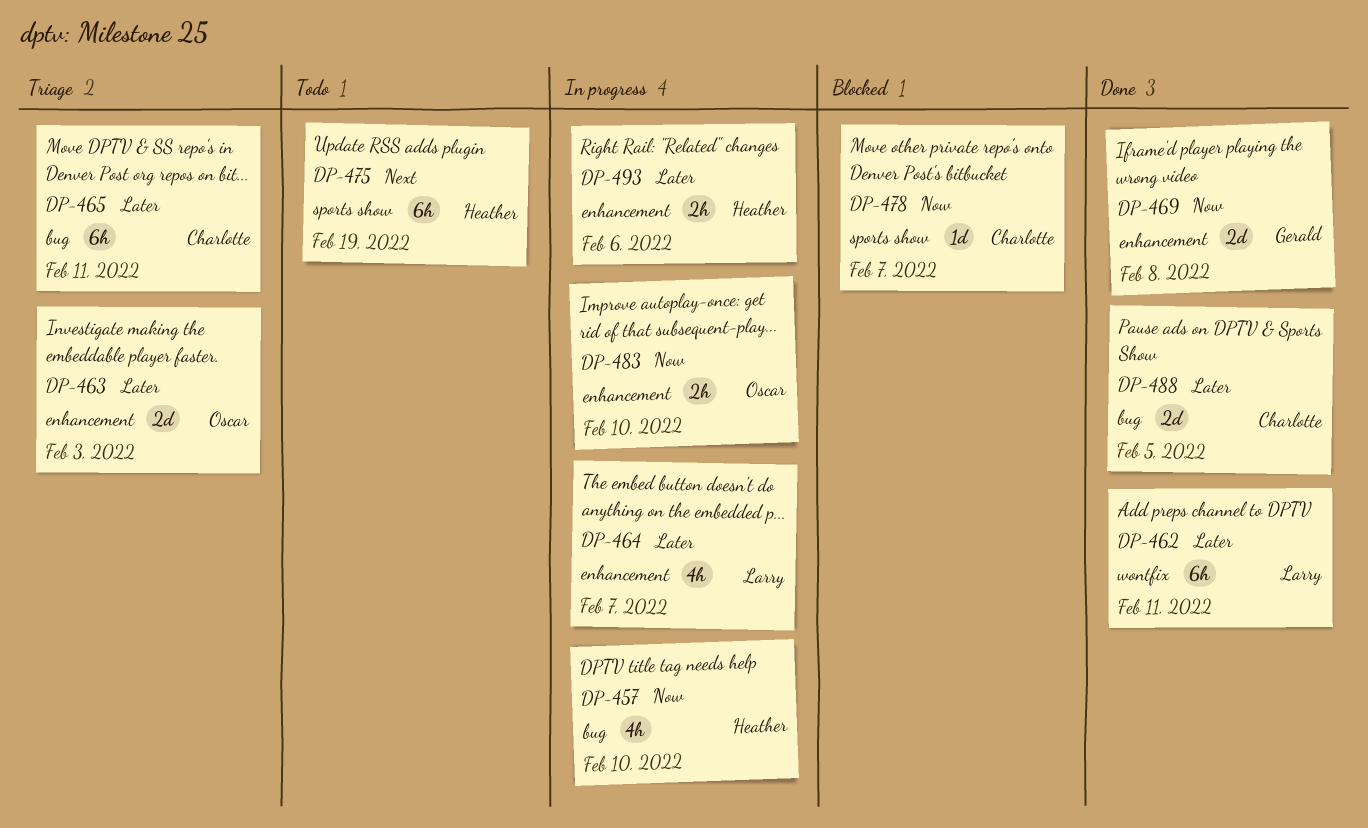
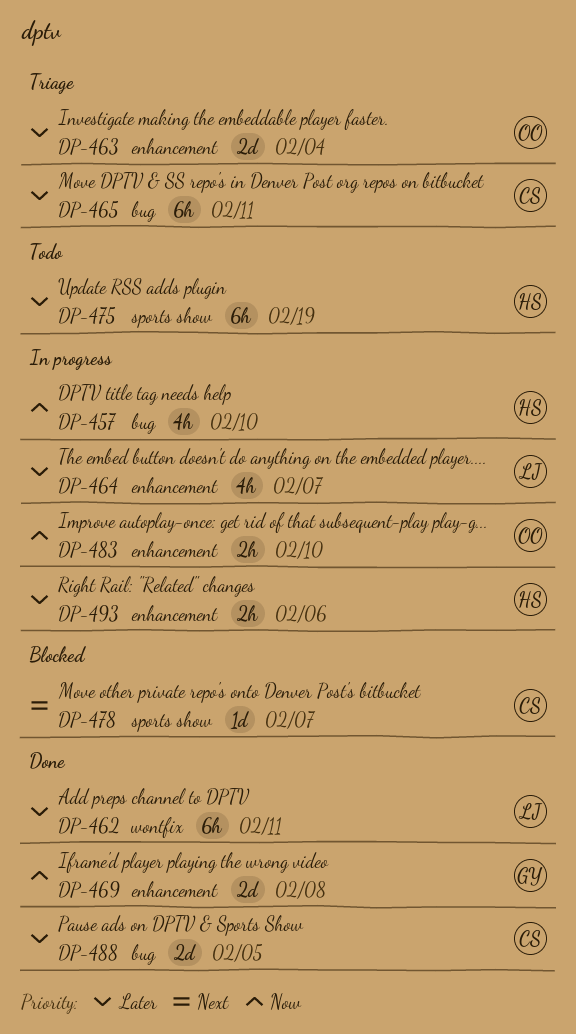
DP-463, due: Feb 3 -> Feb 4
DP-475, priority: Next -> Later
DP-478, priority: Now -> Next

